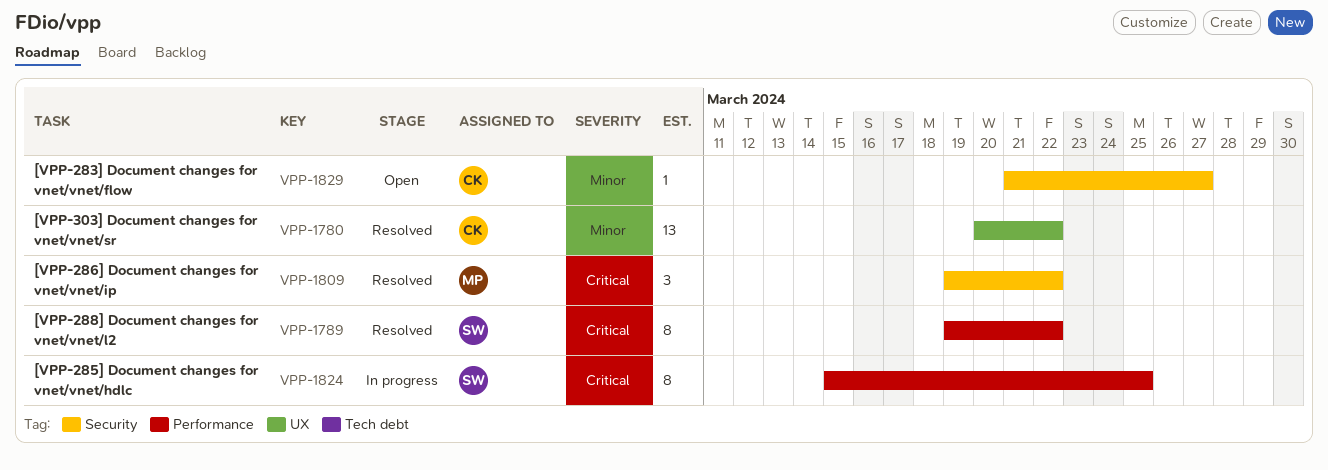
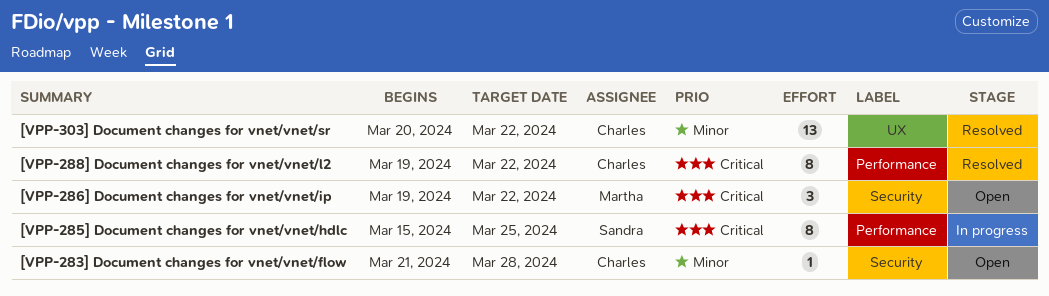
[VPP-283] Document changes for vnet/vnet/flow, due: Mar 27 -> Mar 28
[VPP-286] Document changes for vnet/vnet/ip, status: Resolved -> Open
[VPP-288] Document changes for vnet/vnet/l2, owner: Sandra -> Charles

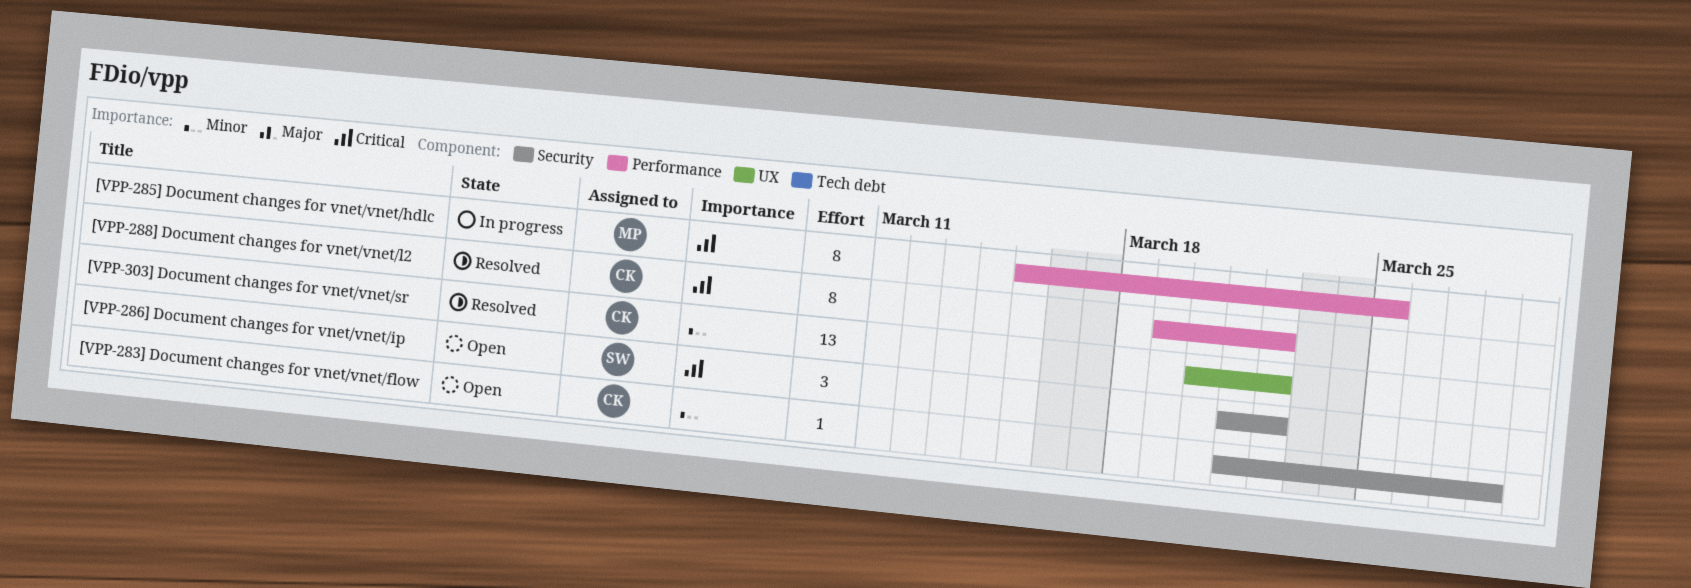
[VPP-285] Document changes for vnet/vnet/hdlc, owner: Sandra -> Martha
[VPP-286] Document changes for vnet/vnet/ip, owner: Martha -> Sandra
[VPP-286] Document changes for vnet/vnet/ip, start: Mar 19 -> Mar 21

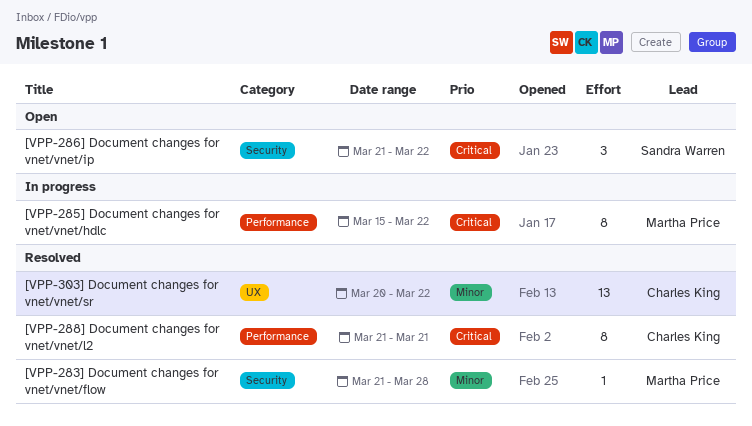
[VPP-283] Document changes for vnet/vnet/flow, status: Open -> Resolved
[VPP-283] Document changes for vnet/vnet/flow, owner: Charles King -> Martha Price
[VPP-285] Document changes for vnet/vnet/hdlc, due: Mar 25 -> Mar 22
[VPP-288] Document changes for vnet/vnet/l2, start: Mar 19 -> Mar 21
[VPP-288] Document changes for vnet/vnet/l2, due: Mar 22 -> Mar 21

